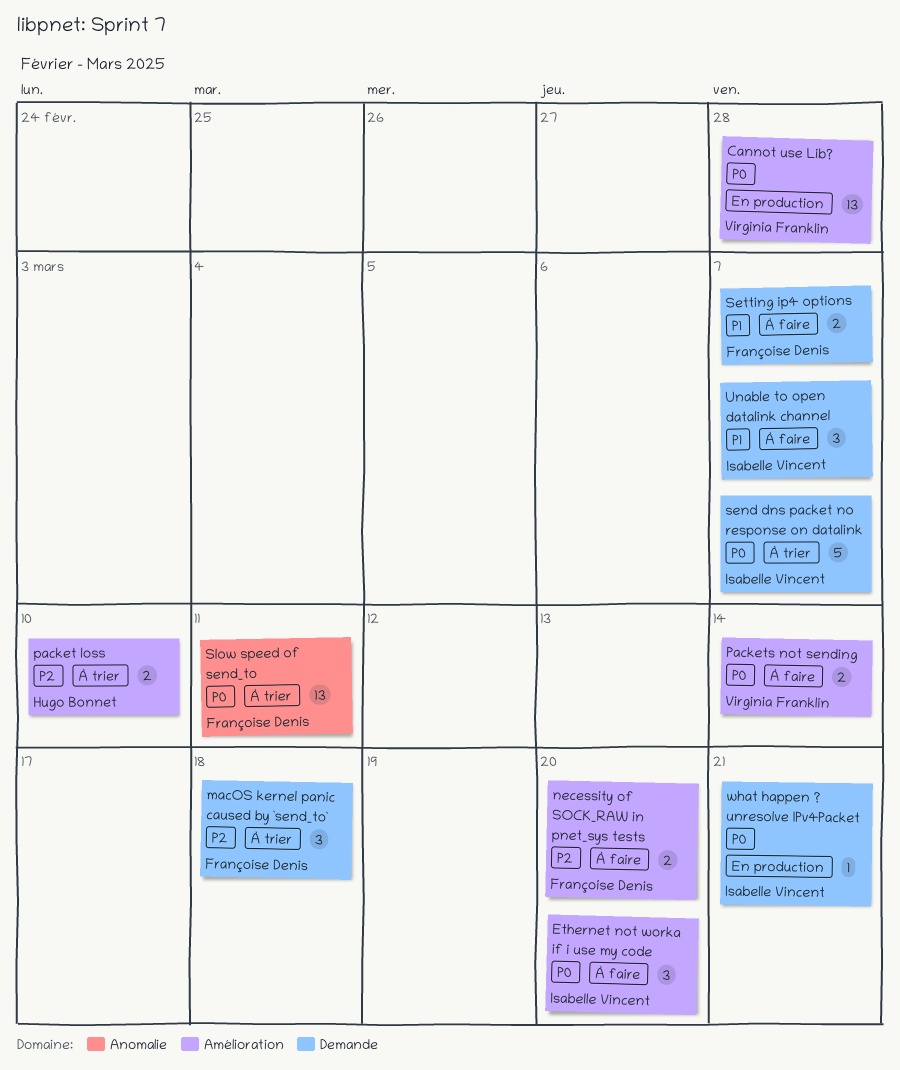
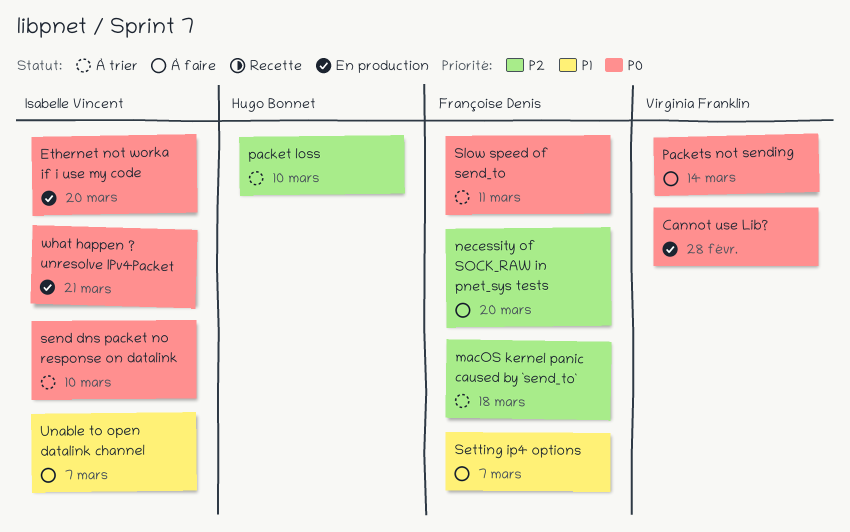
Ethernet not worka if i use my code, status: À faire -> En production
send dns packet no response on datalink, due: Mar 7 -> Mar 10

